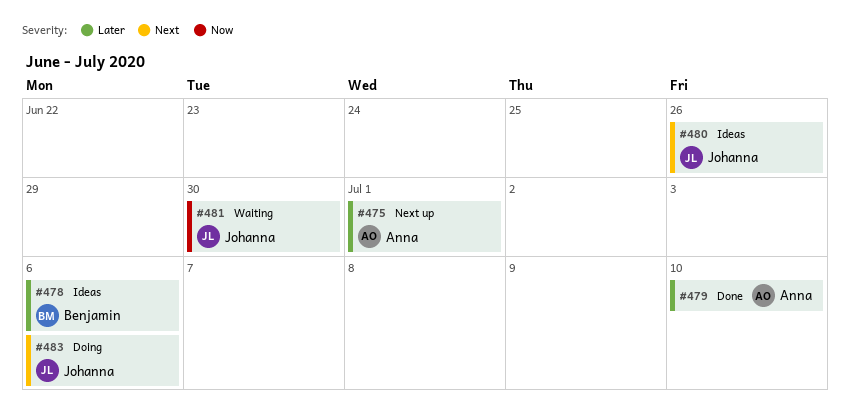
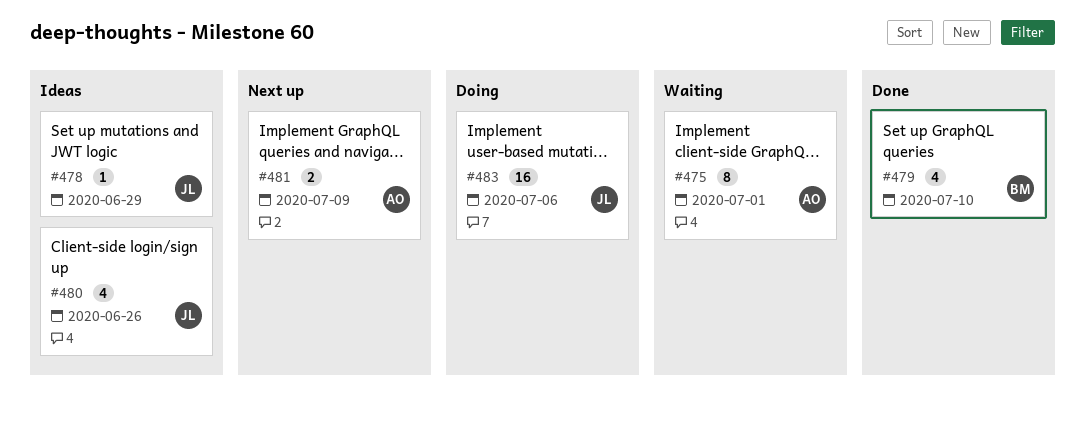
#475, status: Next up -> Waiting
#478, owner: Benjamin -> Johanna
#478, due: Jul 6 -> Jun 29
#479, owner: Anna -> Benjamin
#481, status: Waiting -> Next up
#481, owner: Johanna -> Anna
#481, due: Jun 30 -> Jul 9

